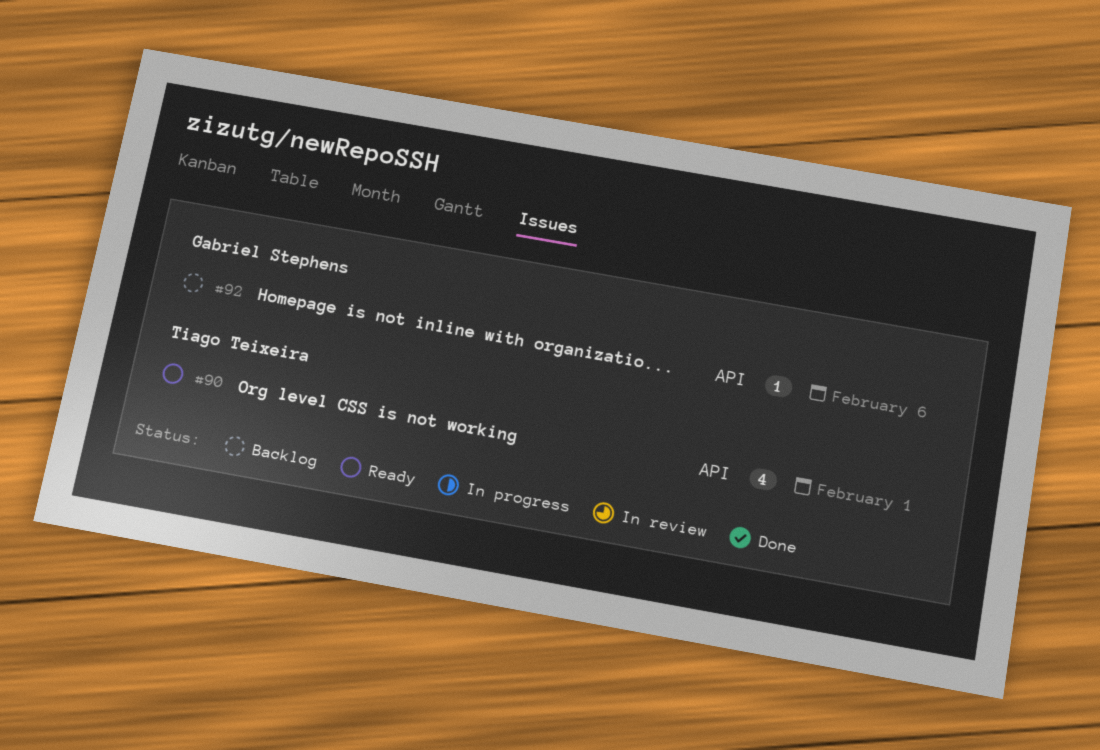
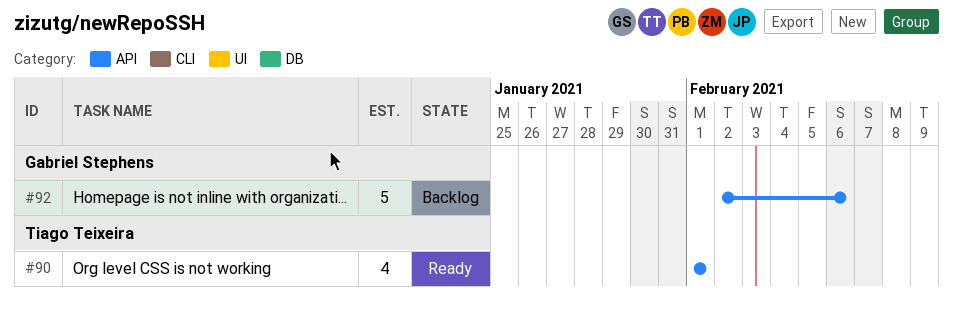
#92, estimate: 1 -> 5

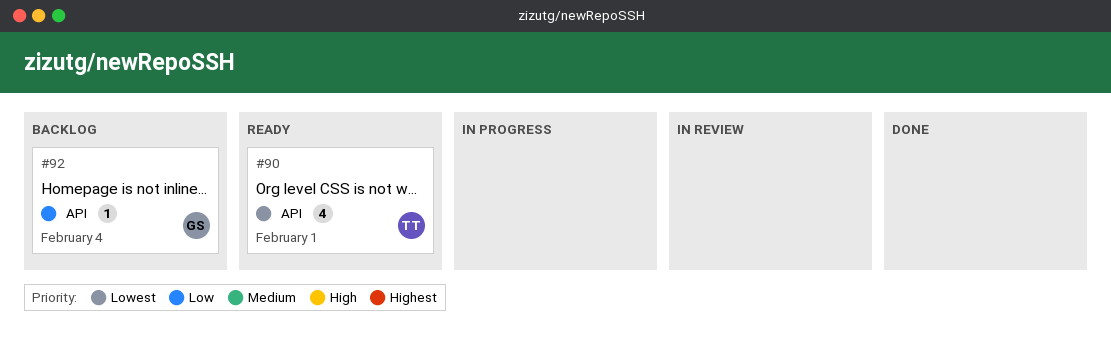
#92, estimate: 5 -> 1
#92, due: Feb 6 -> Feb 4

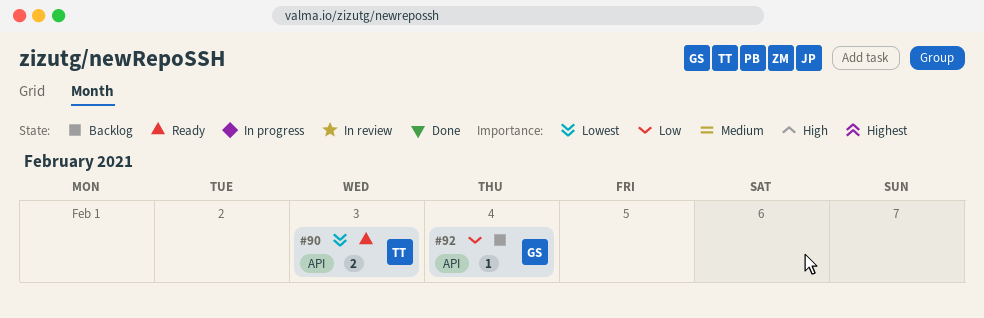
#90, estimate: 4 -> 2
#90, due: Feb 1 -> Feb 3

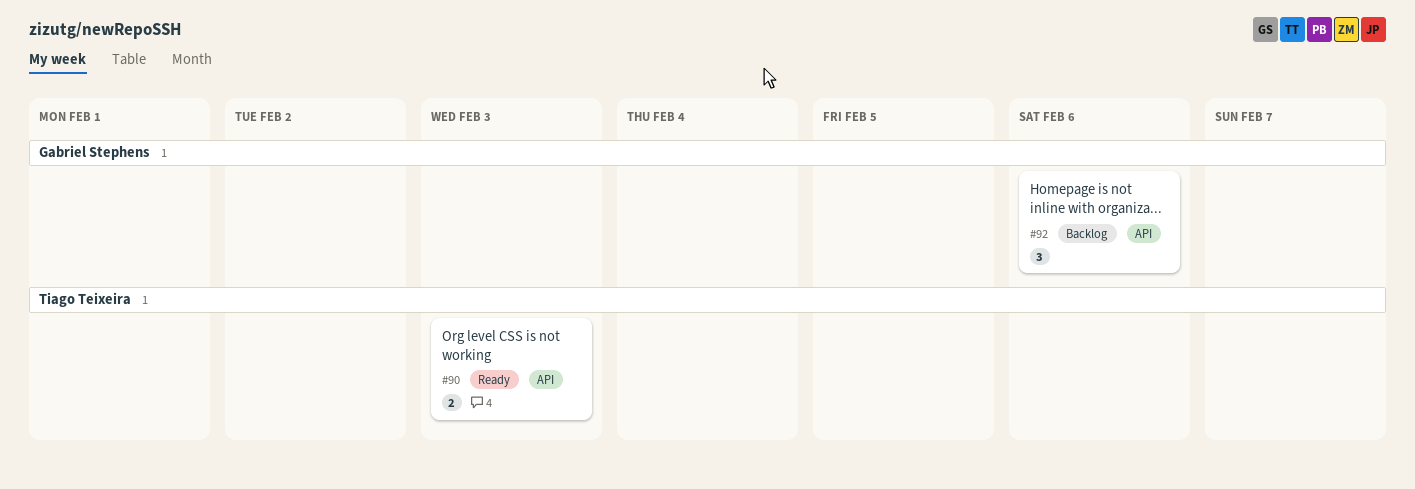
#92, estimate: 1 -> 3
#92, due: Feb 4 -> Feb 6

